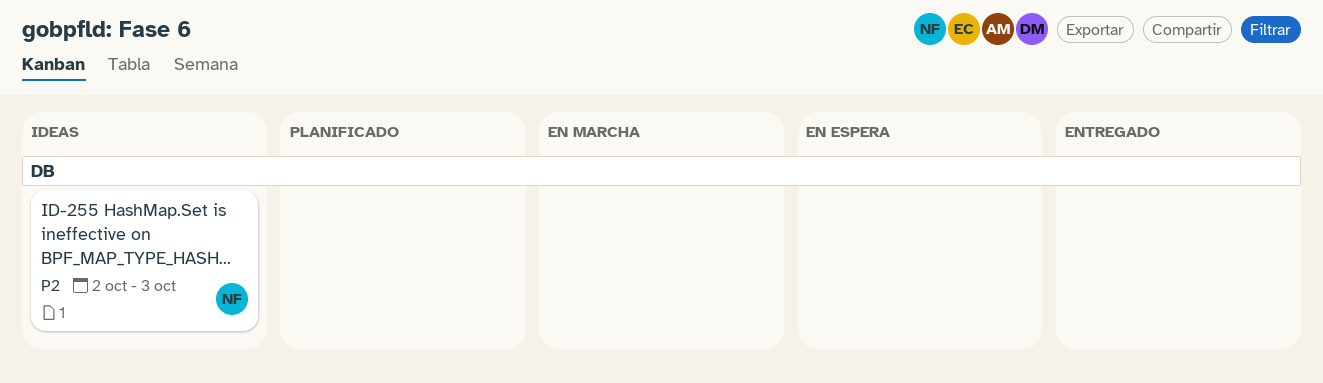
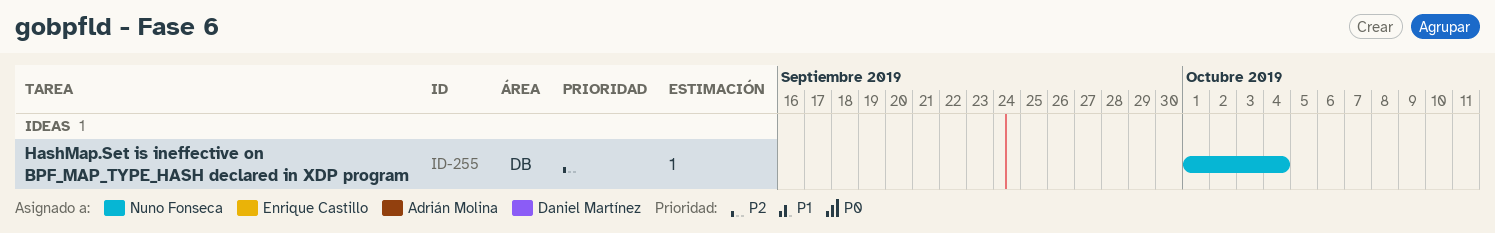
ID-255, start: Oct 2 -> Oct 1
ID-255, due: Oct 3 -> Oct 4

